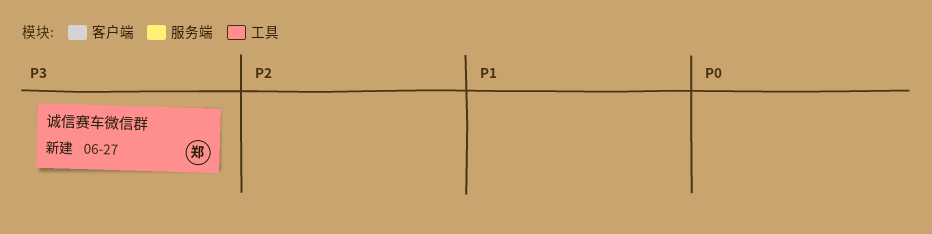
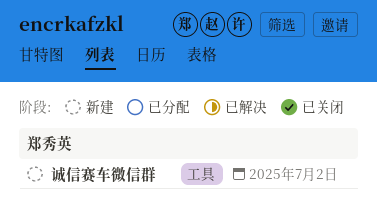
诚信赛车微信群, due: Jun 27 -> Jul 2

